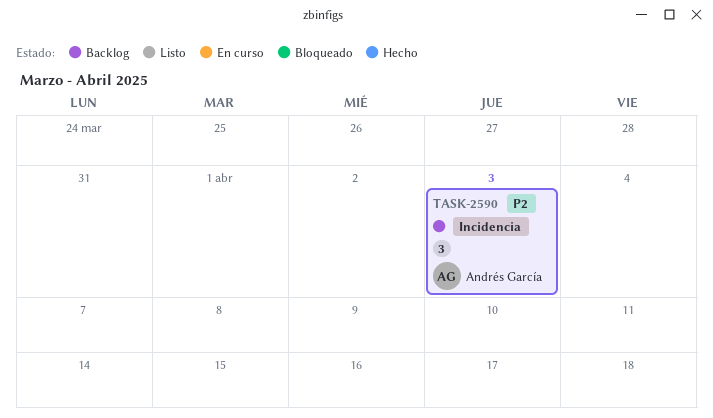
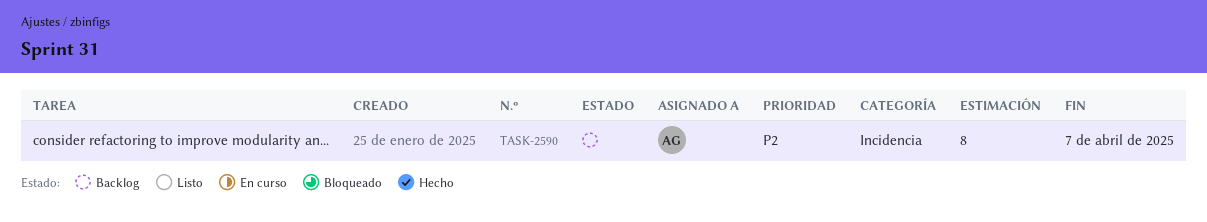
TASK-2590, estimate: 3 -> 8
TASK-2590, due: Apr 3 -> Apr 7

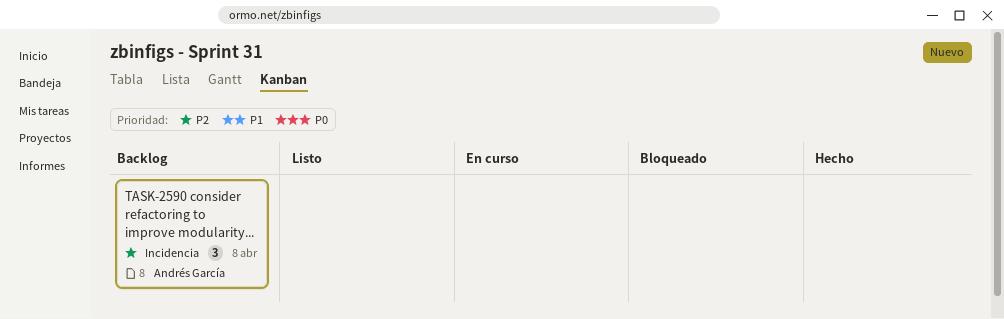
TASK-2590, estimate: 8 -> 3
TASK-2590, due: Apr 7 -> Apr 8

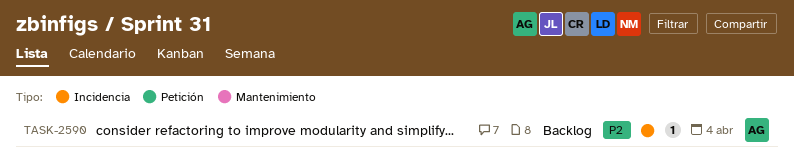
TASK-2590, estimate: 3 -> 1
TASK-2590, due: Apr 8 -> Apr 4

